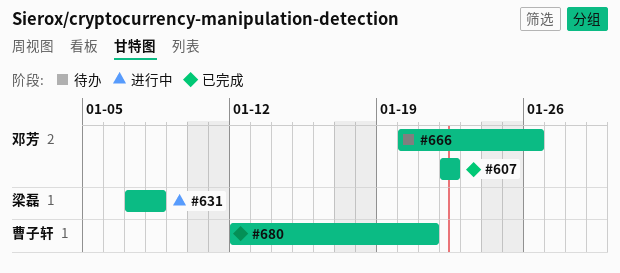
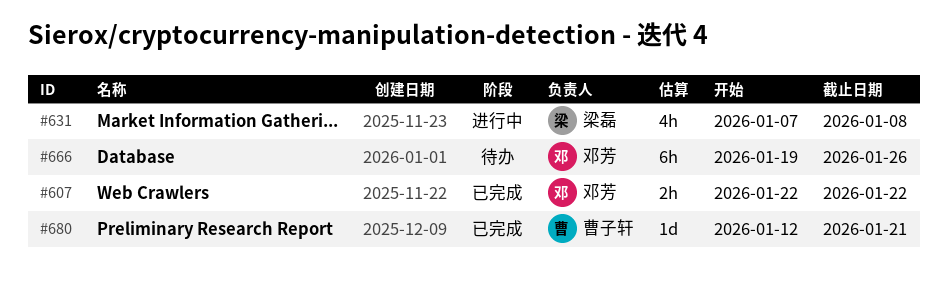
#666, start: Jan 20 -> Jan 19

